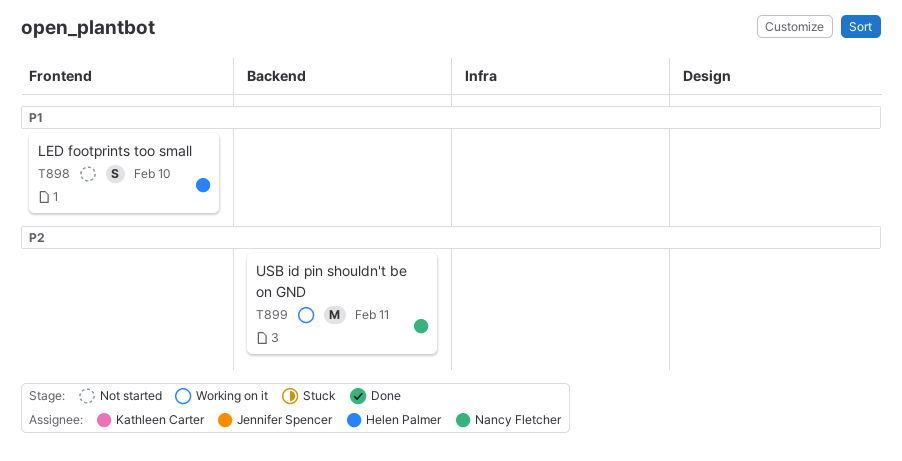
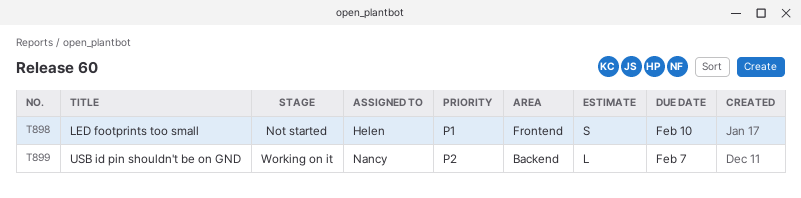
T899, estimate: M -> L
T899, due: Feb 11 -> Feb 7

